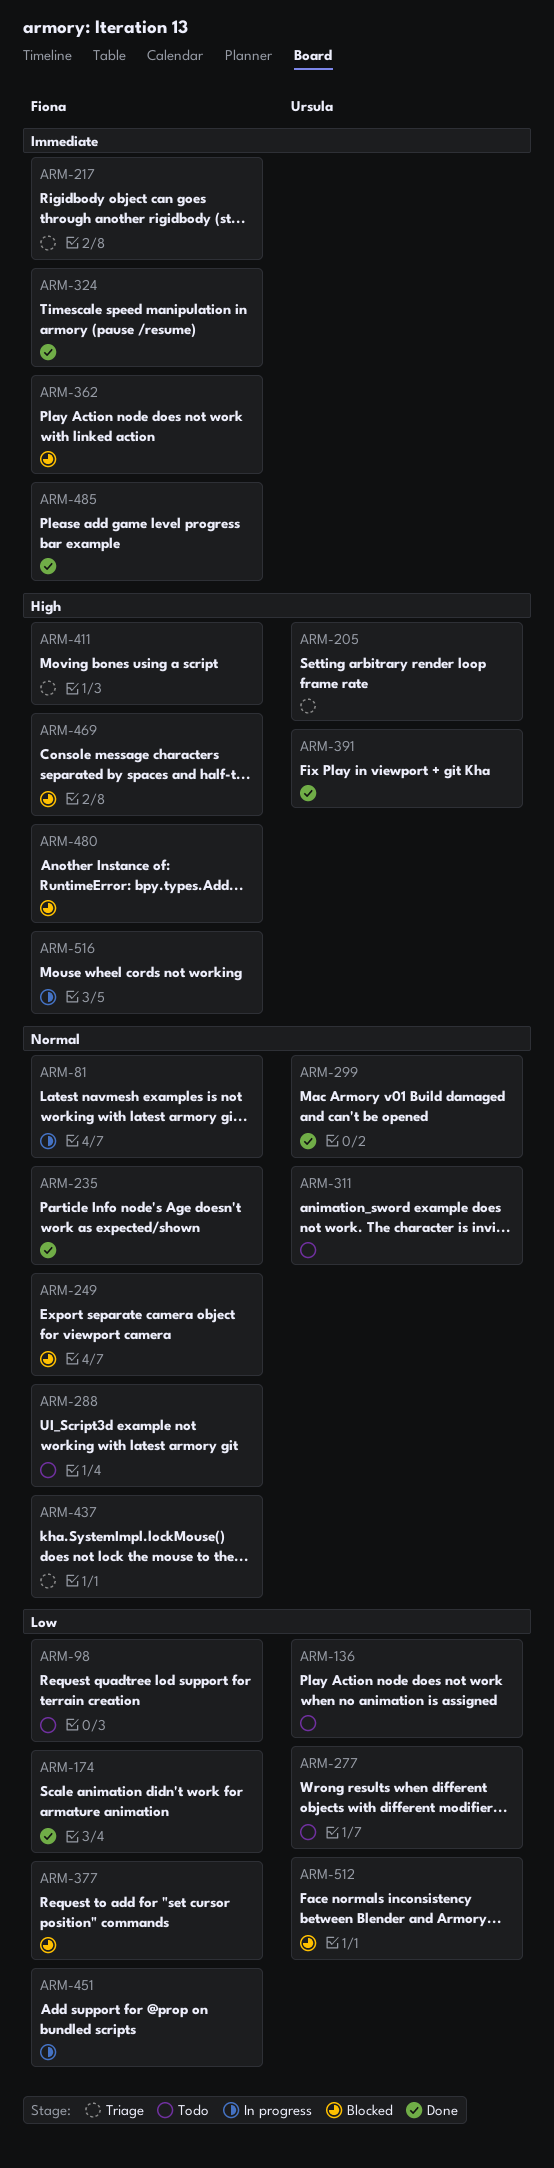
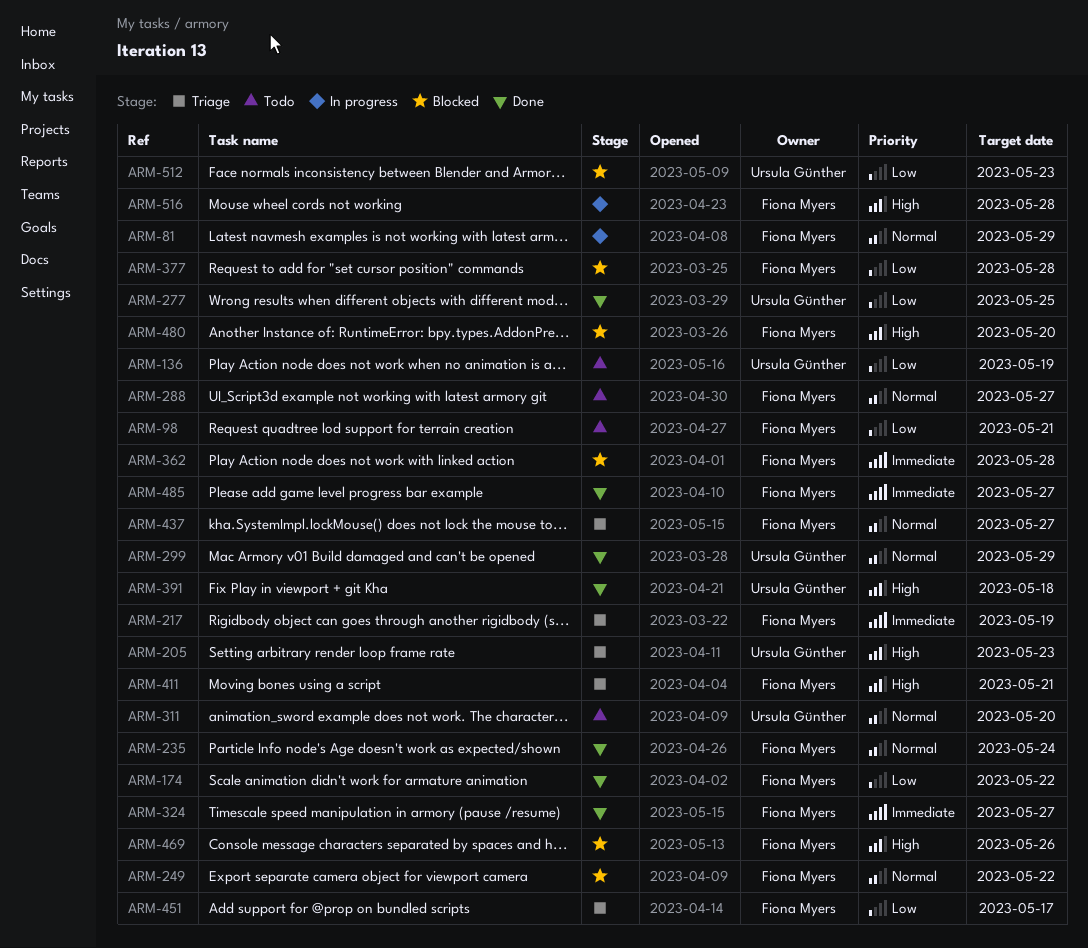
ARM-277, status: Todo -> Done
ARM-451, status: In progress -> Triage

